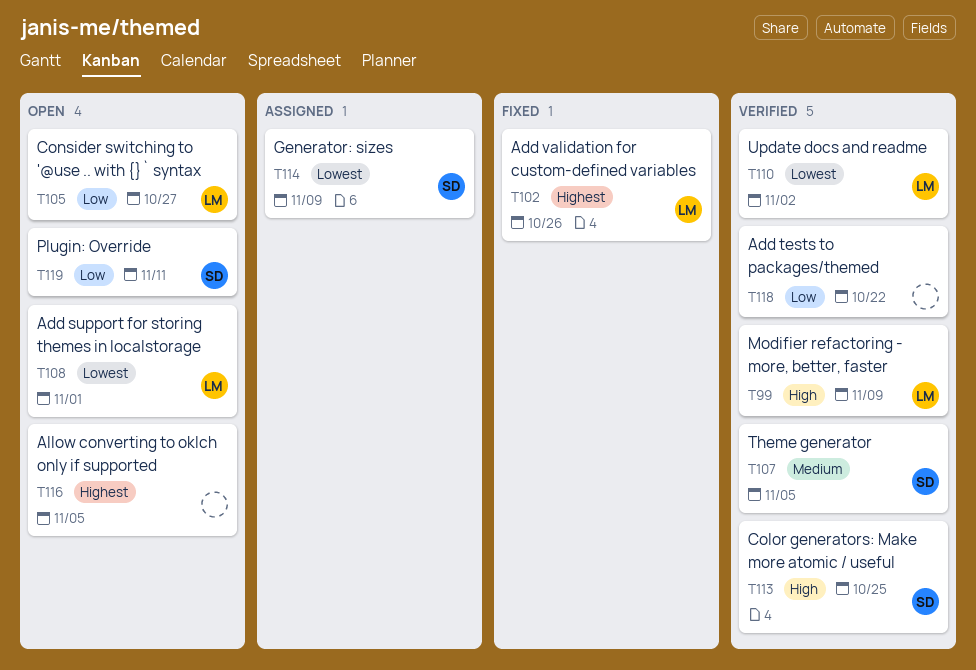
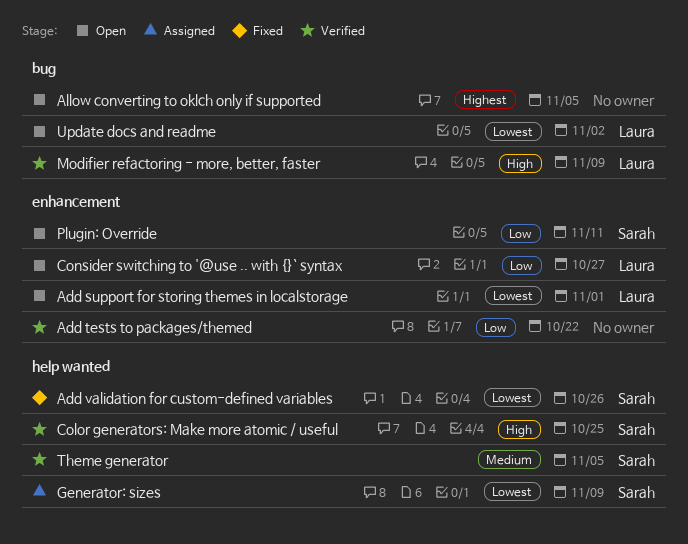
Add validation for custom-defined variables, owner: Laura -> Sarah
Add validation for custom-defined variables, priority: Highest -> Lowest
Update docs and readme, status: Verified -> Open

